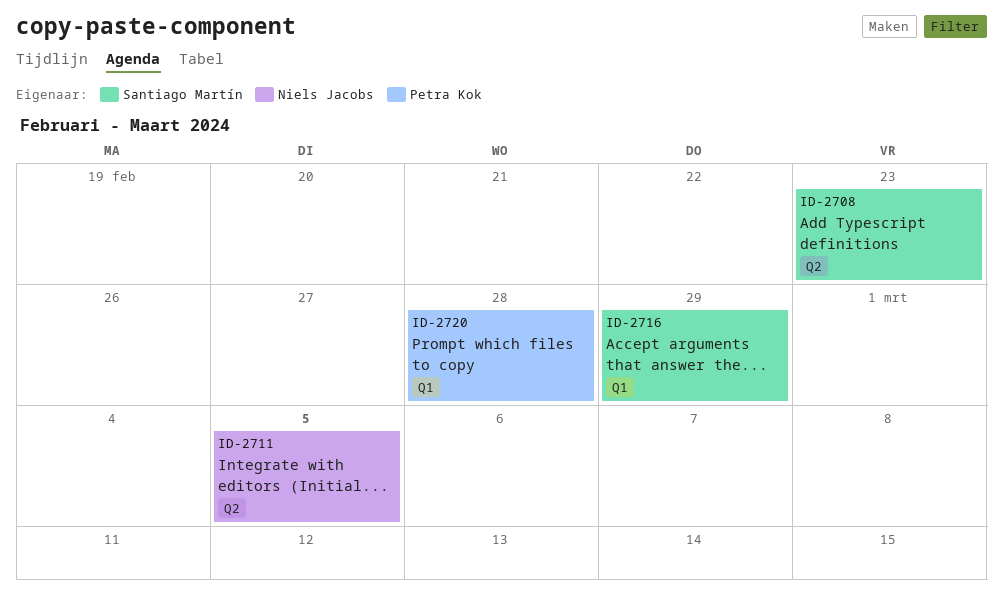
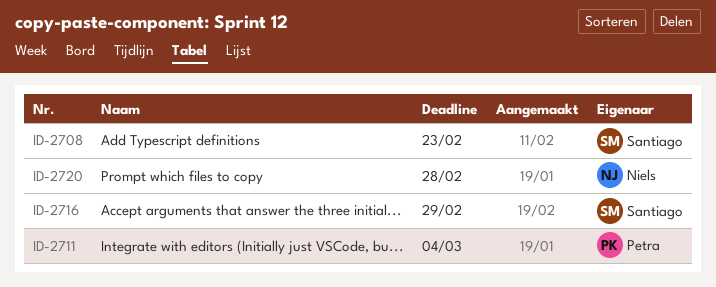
ID-2711, owner: Niels Jacobs -> Petra Kok
ID-2711, due: Mar 5 -> Mar 4
ID-2720, owner: Petra Kok -> Niels Jacobs

